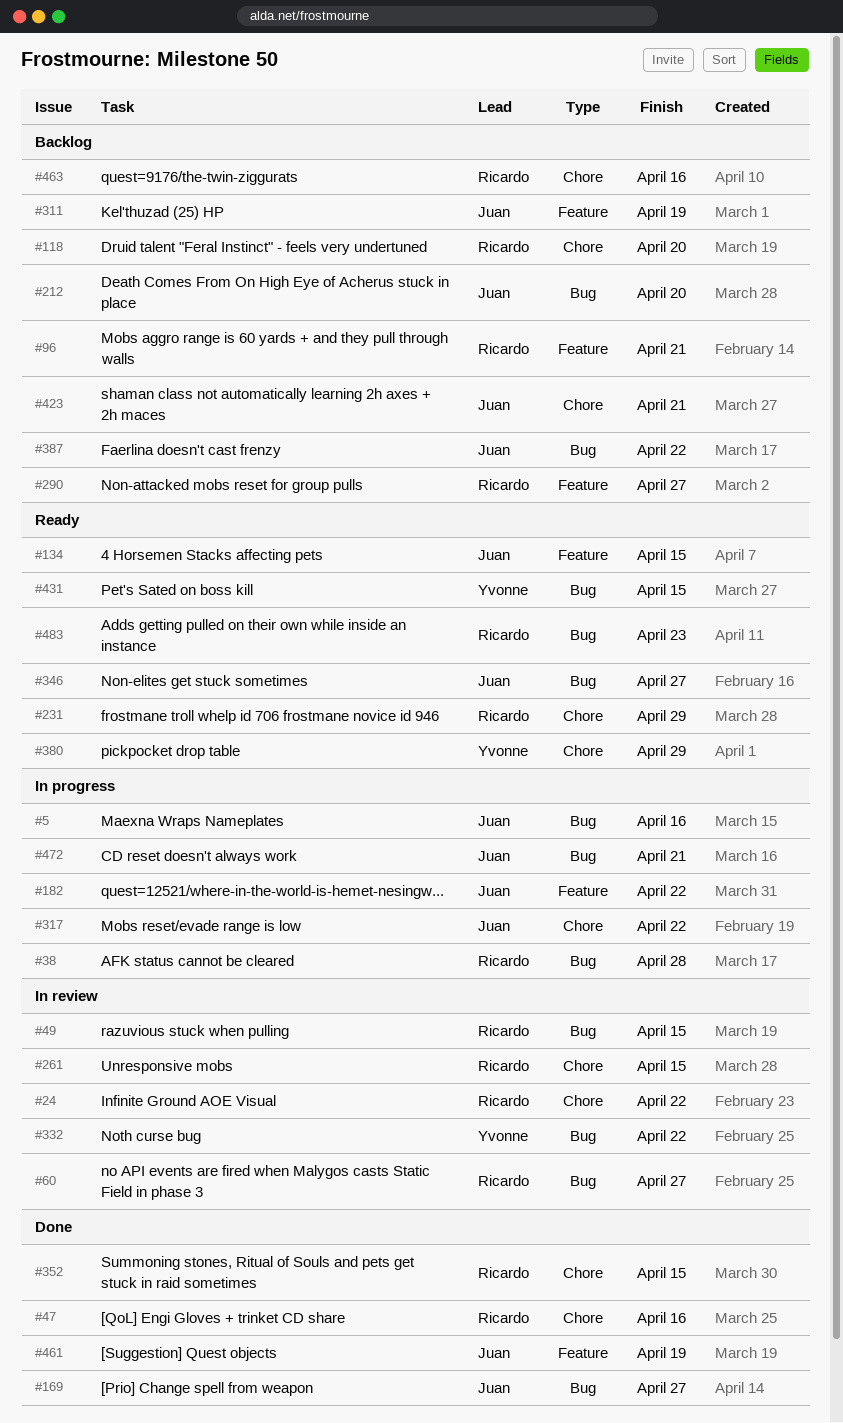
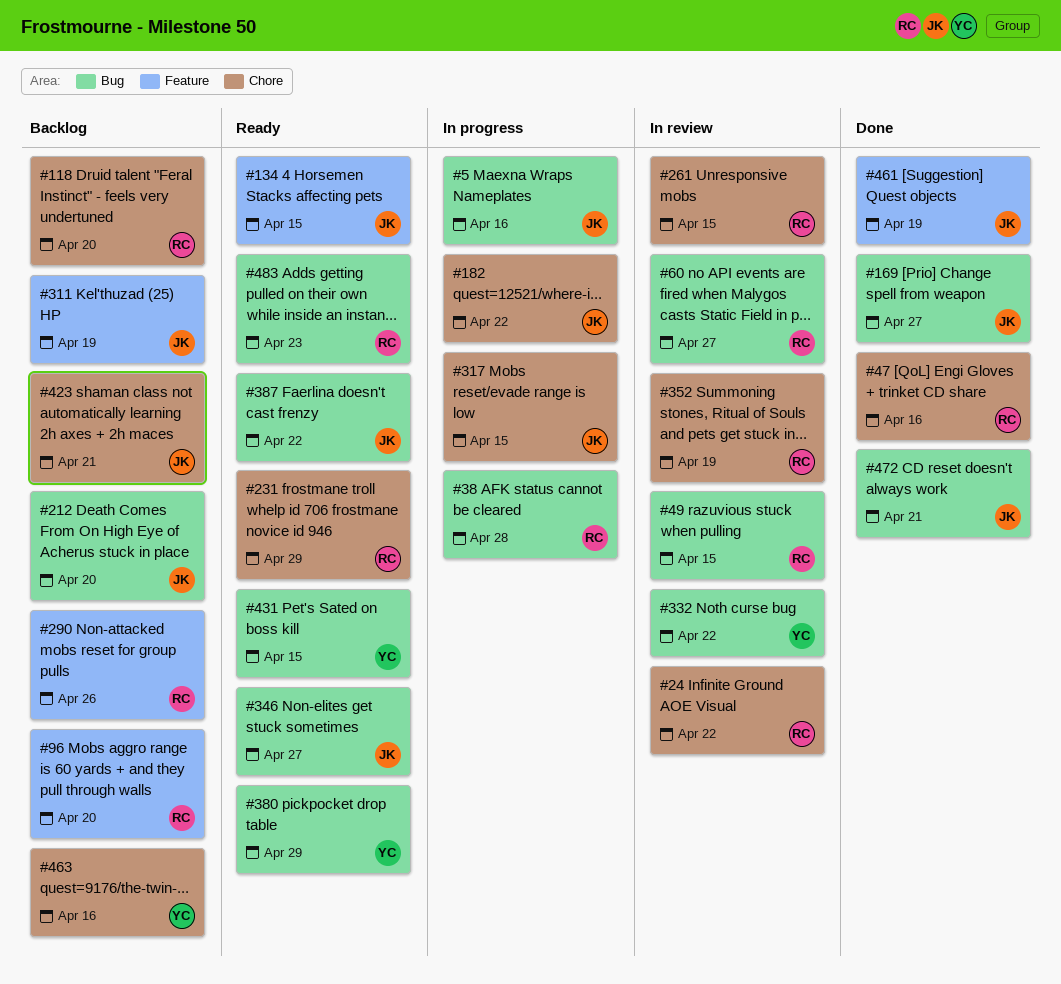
#96, due: Apr 21 -> Apr 20
#182, label: Feature -> Chore
#290, due: Apr 27 -> Apr 26
#317, due: Apr 22 -> Apr 15
#352, status: Done -> In review
#352, due: Apr 15 -> Apr 19
#380, label: Chore -> Bug
#387, status: Backlog -> Ready
#463, owner: Ricardo -> Yvonne
#472, status: In progress -> Done

